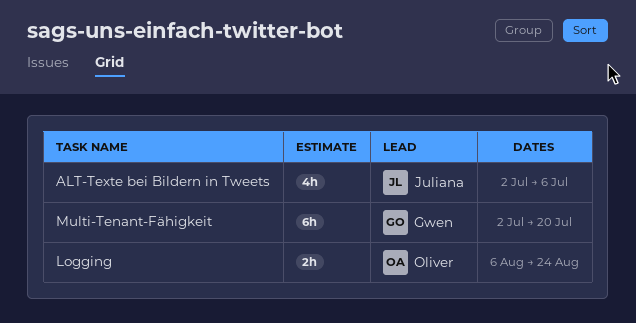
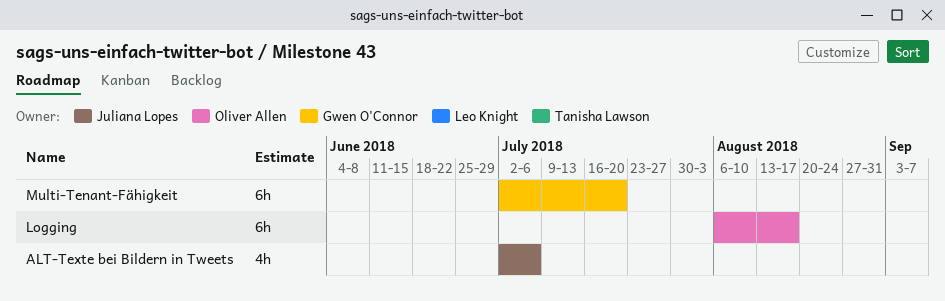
Logging, estimate: 2h -> 6h
Logging, due: Aug 24 -> Aug 17

